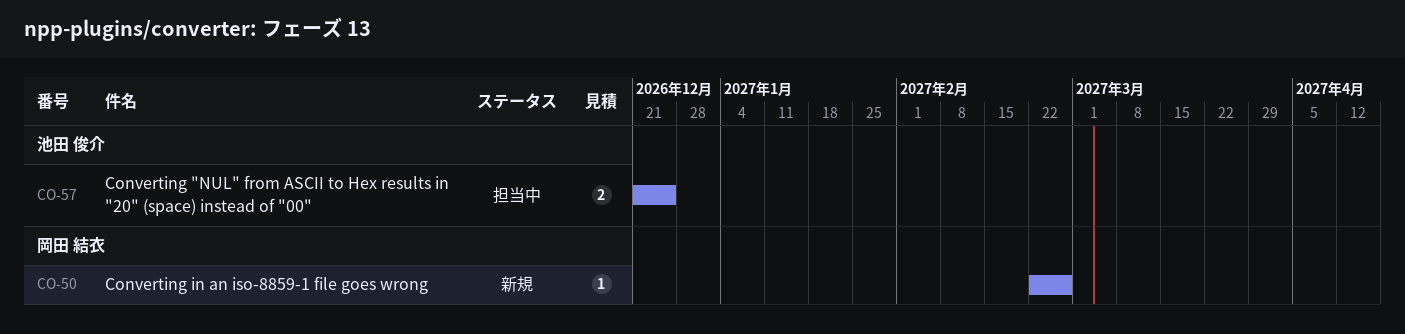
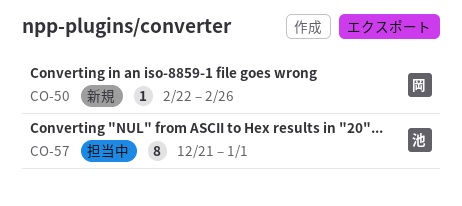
CO-57, estimate: 2 -> 8
CO-57, due: Dec 25 -> Jan 1

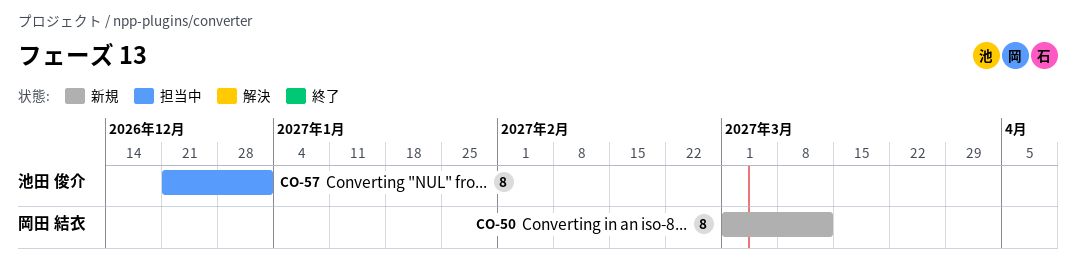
CO-50, estimate: 1 -> 8
CO-50, start: Feb 22 -> Mar 1
CO-50, due: Feb 26 -> Mar 12

